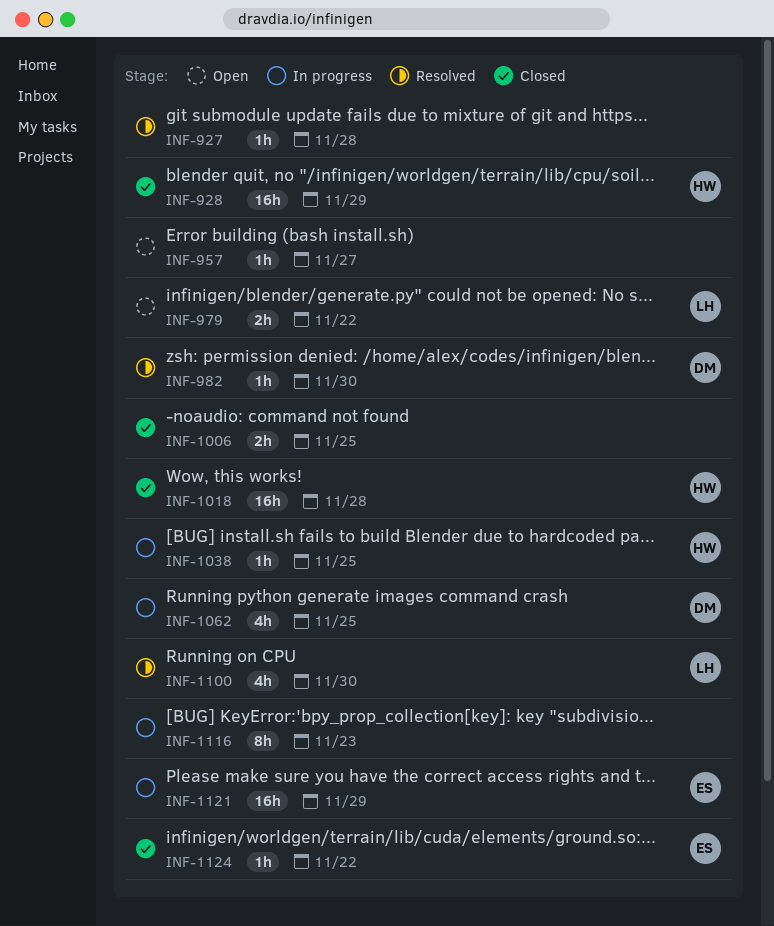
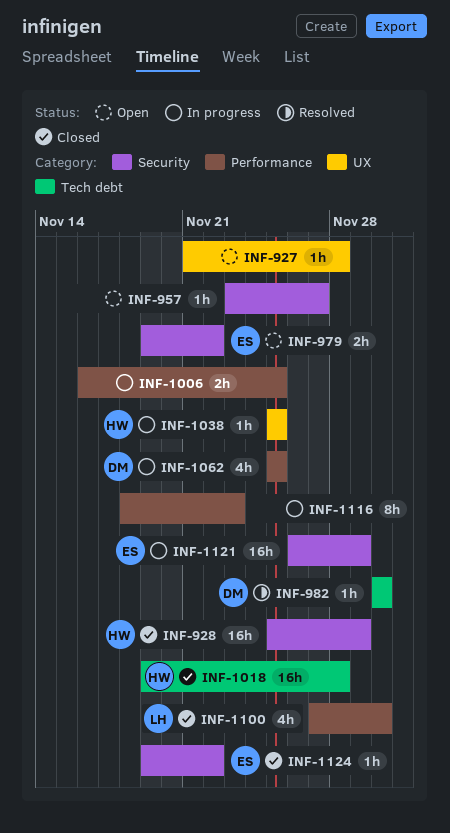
INF-927, status: Resolved -> Open
INF-979, owner: LH -> ES
INF-1006, status: Closed -> In progress
INF-1100, status: Resolved -> Closed

